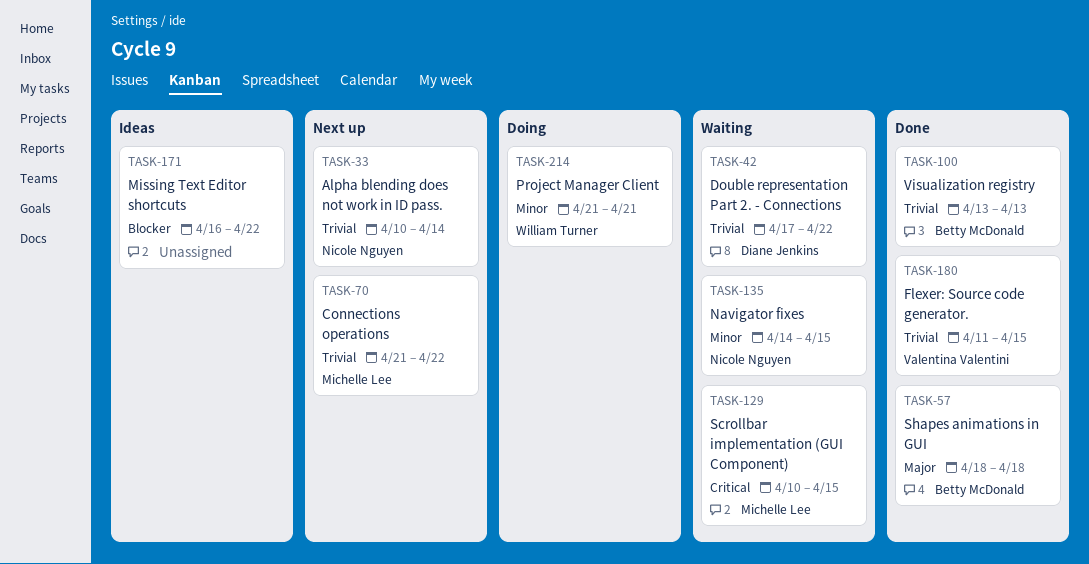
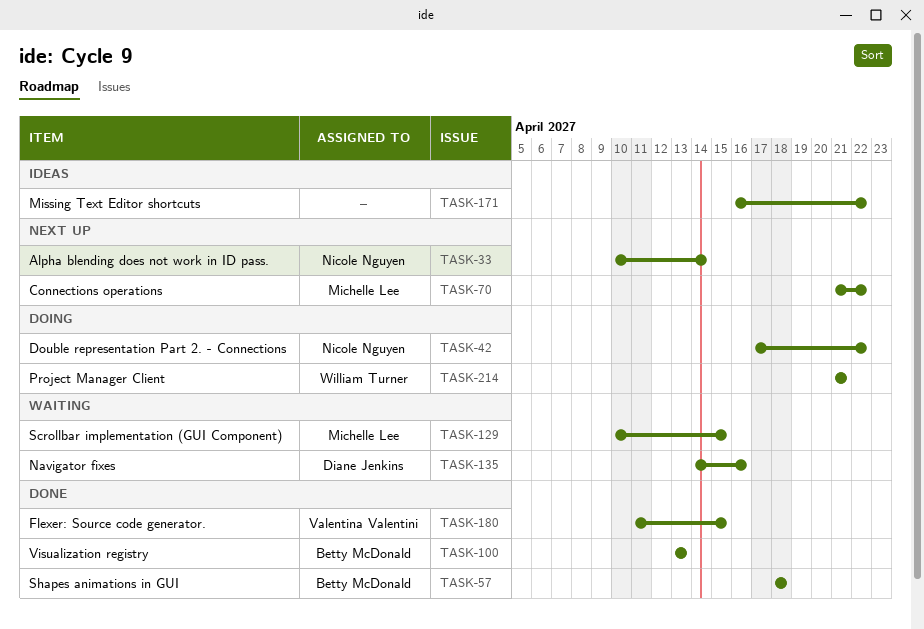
TASK-42, status: Waiting -> Doing
TASK-42, owner: Diane Jenkins -> Nicole Nguyen
TASK-135, owner: Nicole Nguyen -> Diane Jenkins
TASK-135, due: Apr 15 -> Apr 16

